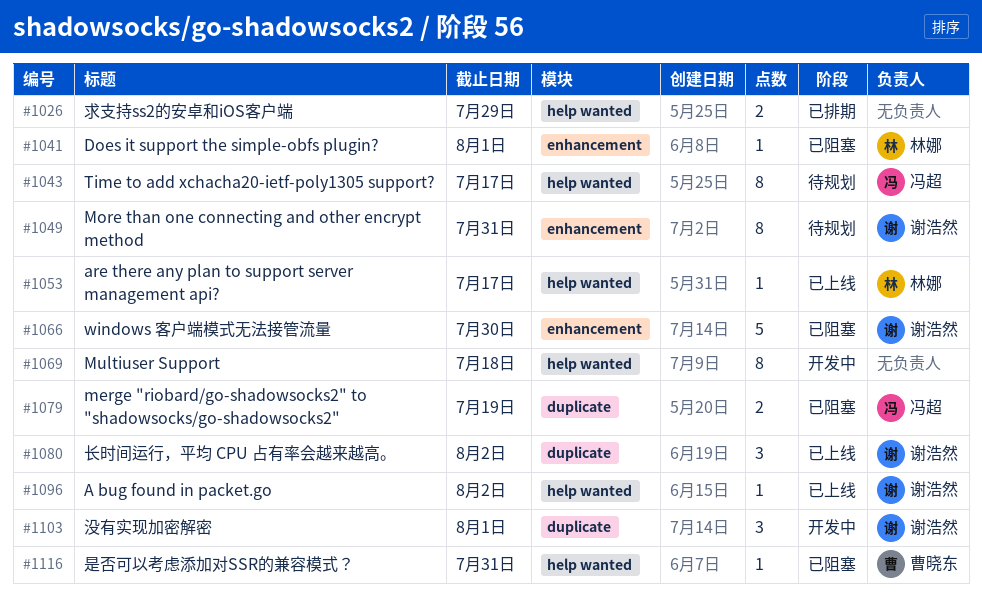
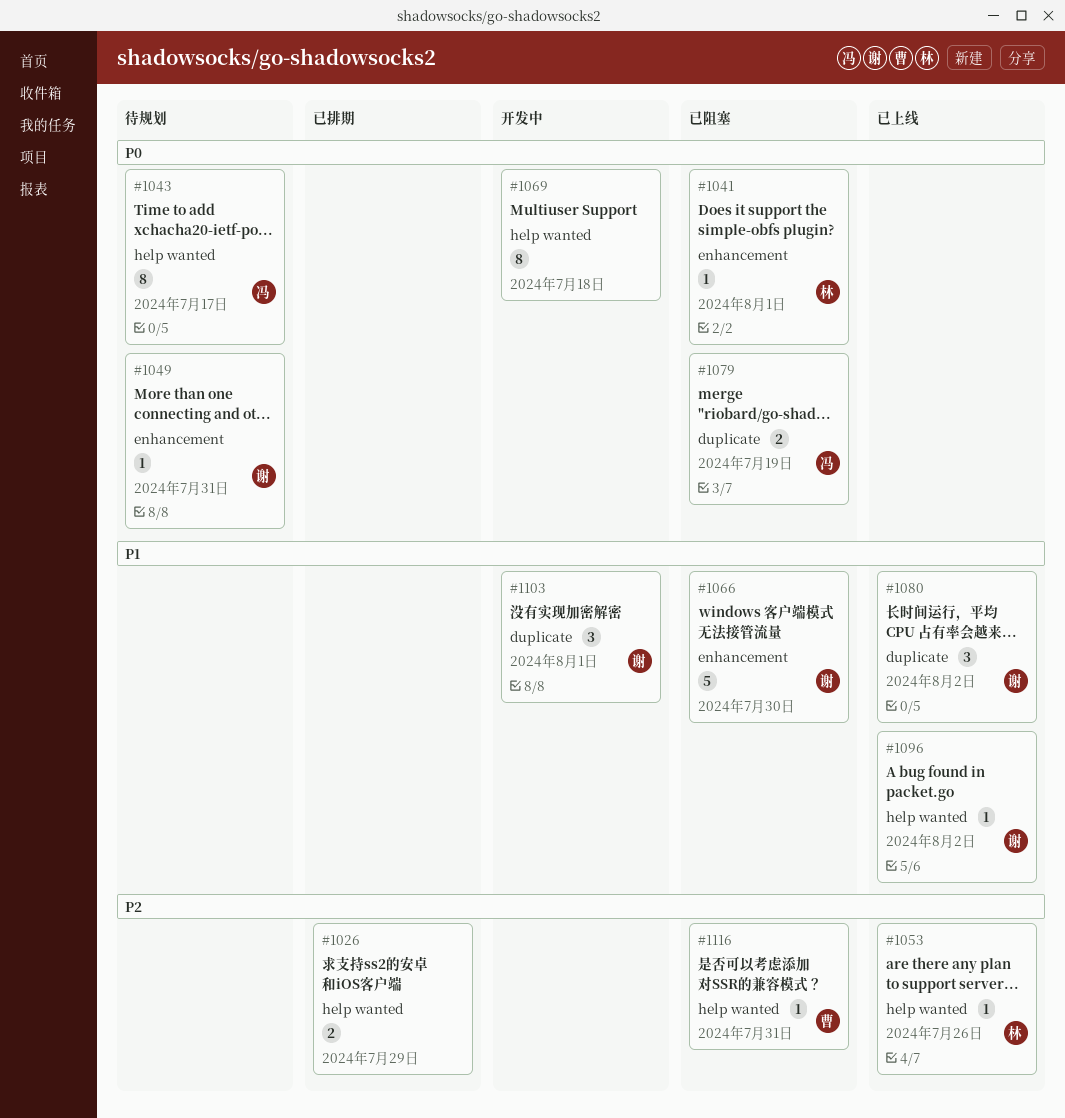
#1049, estimate: 8 -> 1
#1053, due: Jul 17 -> Jul 26

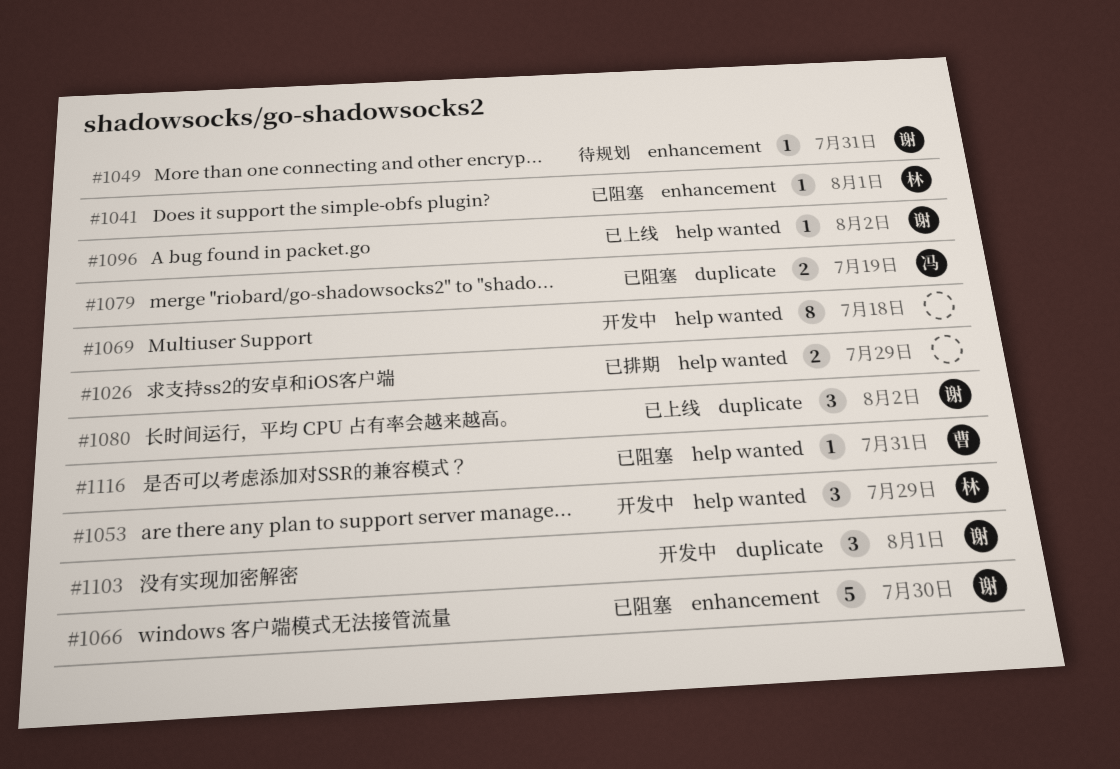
#1043: present -> none
#1053, status: 已上线 -> 开发中
#1053, estimate: 1 -> 3
#1053, due: Jul 26 -> Jul 29

